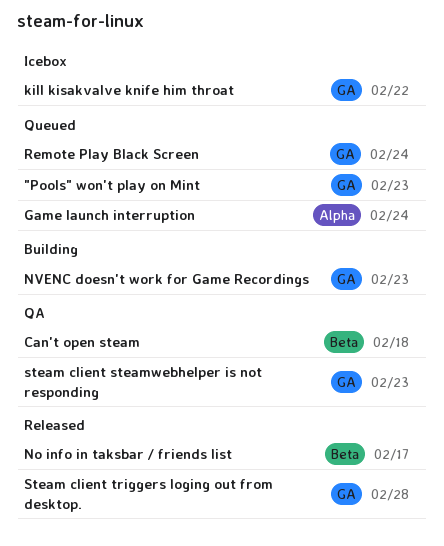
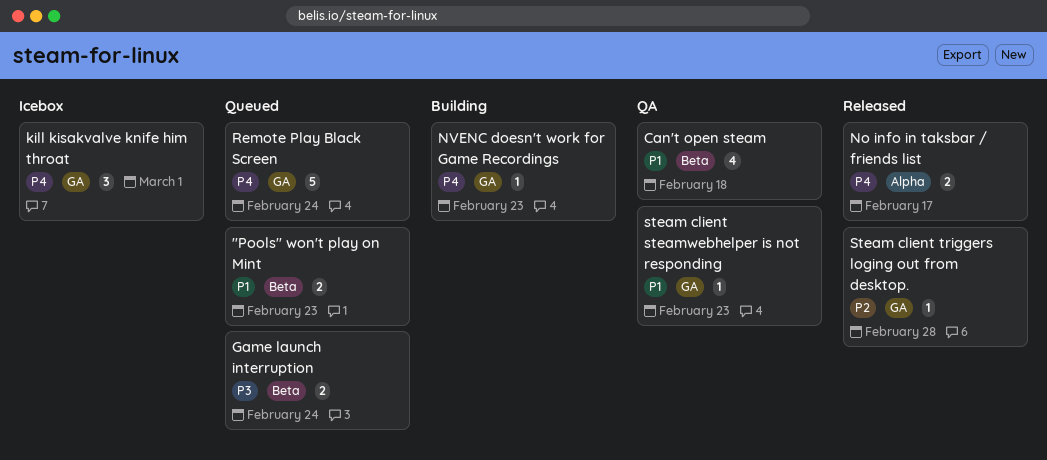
"Pools" won't play on Mint, label: GA -> Beta
Game launch interruption, label: Alpha -> Beta
kill kisakvalve knife him throat, due: Feb 22 -> Mar 1
No info in taksbar / friends list, label: Beta -> Alpha

